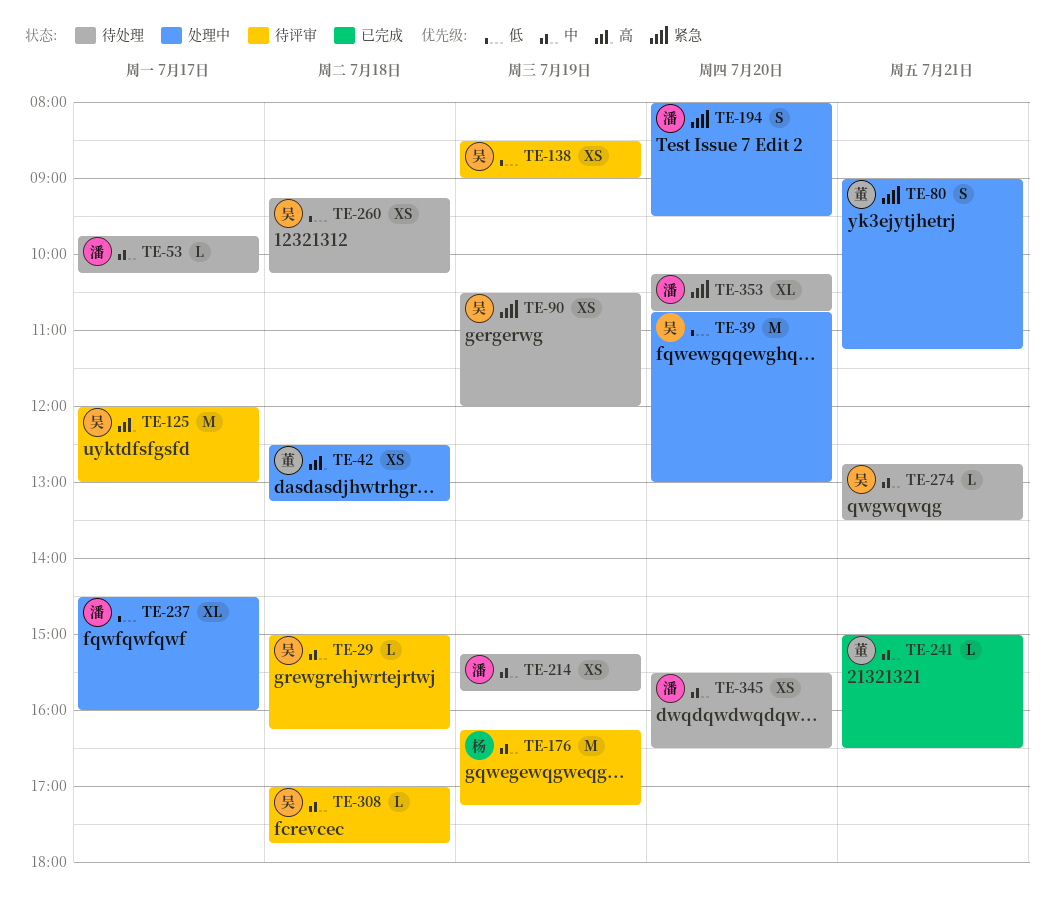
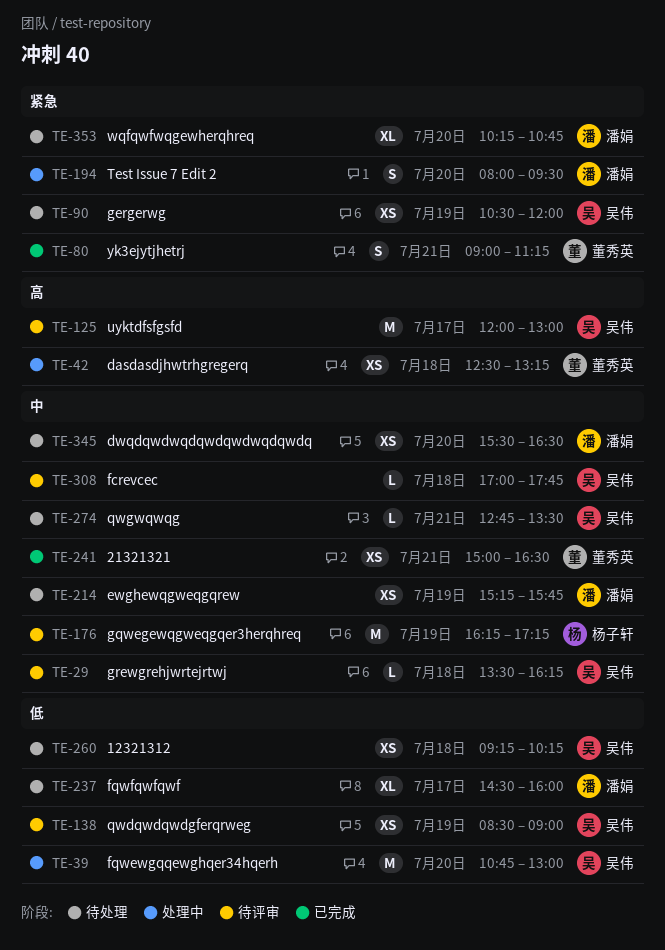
TE-29, begins: 15:00 -> 13:30
TE-53: present -> none
TE-80, status: 处理中 -> 已完成
TE-237, status: 处理中 -> 待处理
TE-241, estimate: L -> XS

